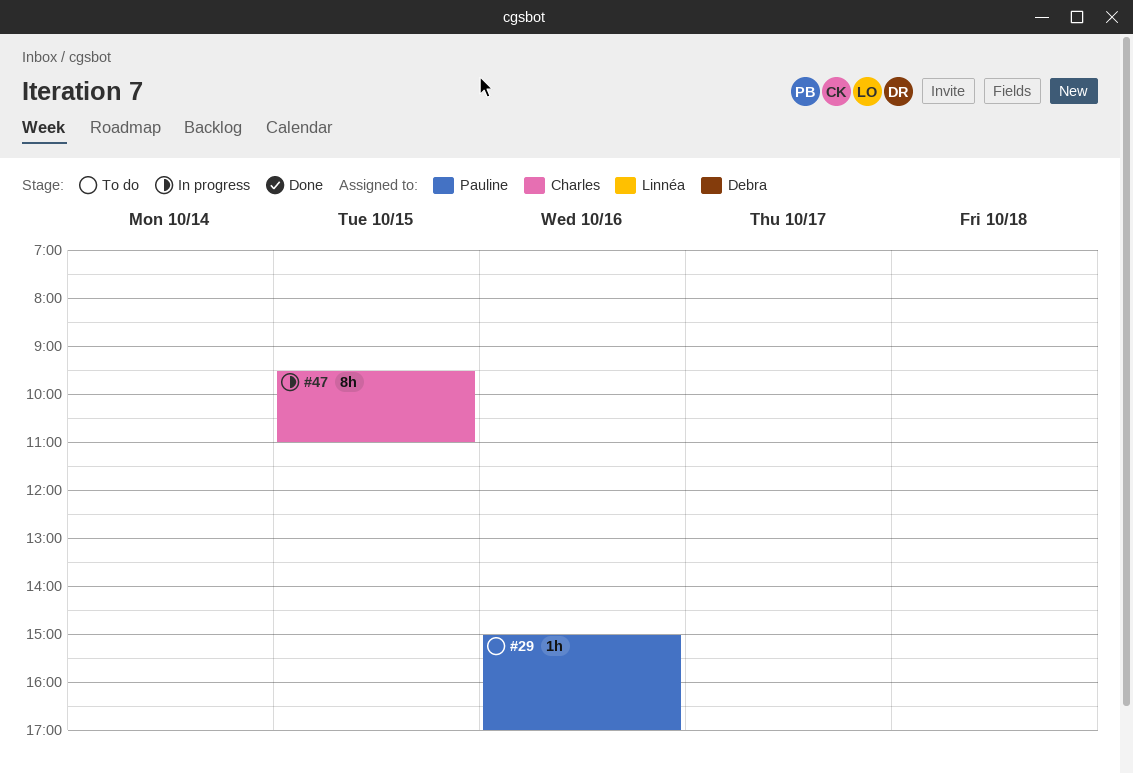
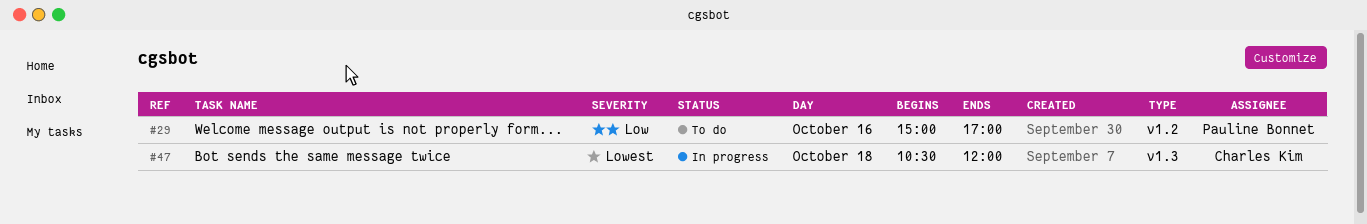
#47, day: Oct 15 -> Oct 18
#47, begins: 09:30 -> 10:30
#47, ends: 11:00 -> 12:00

